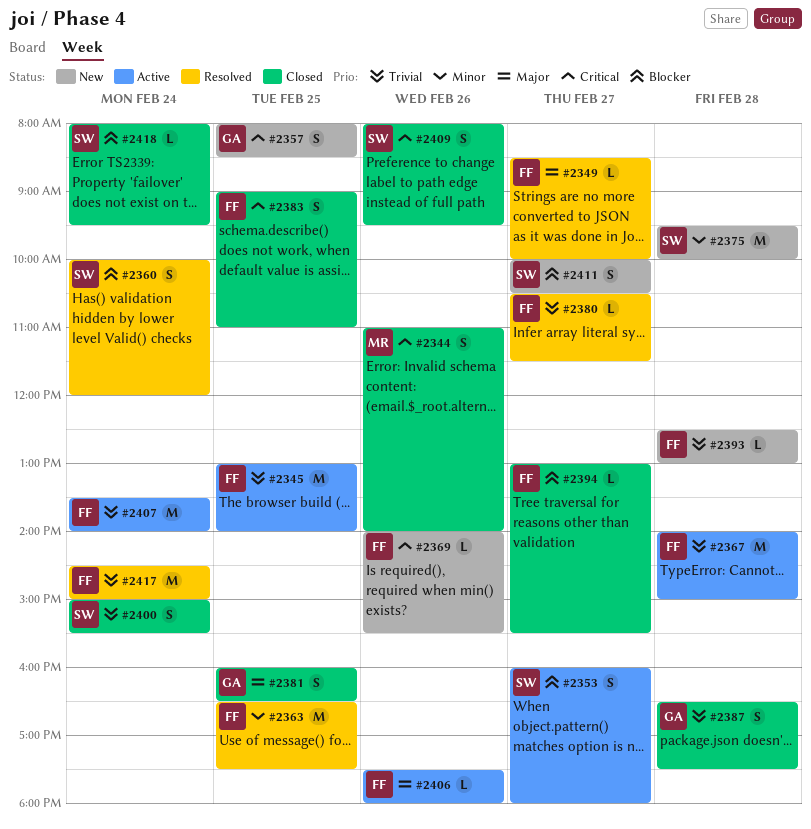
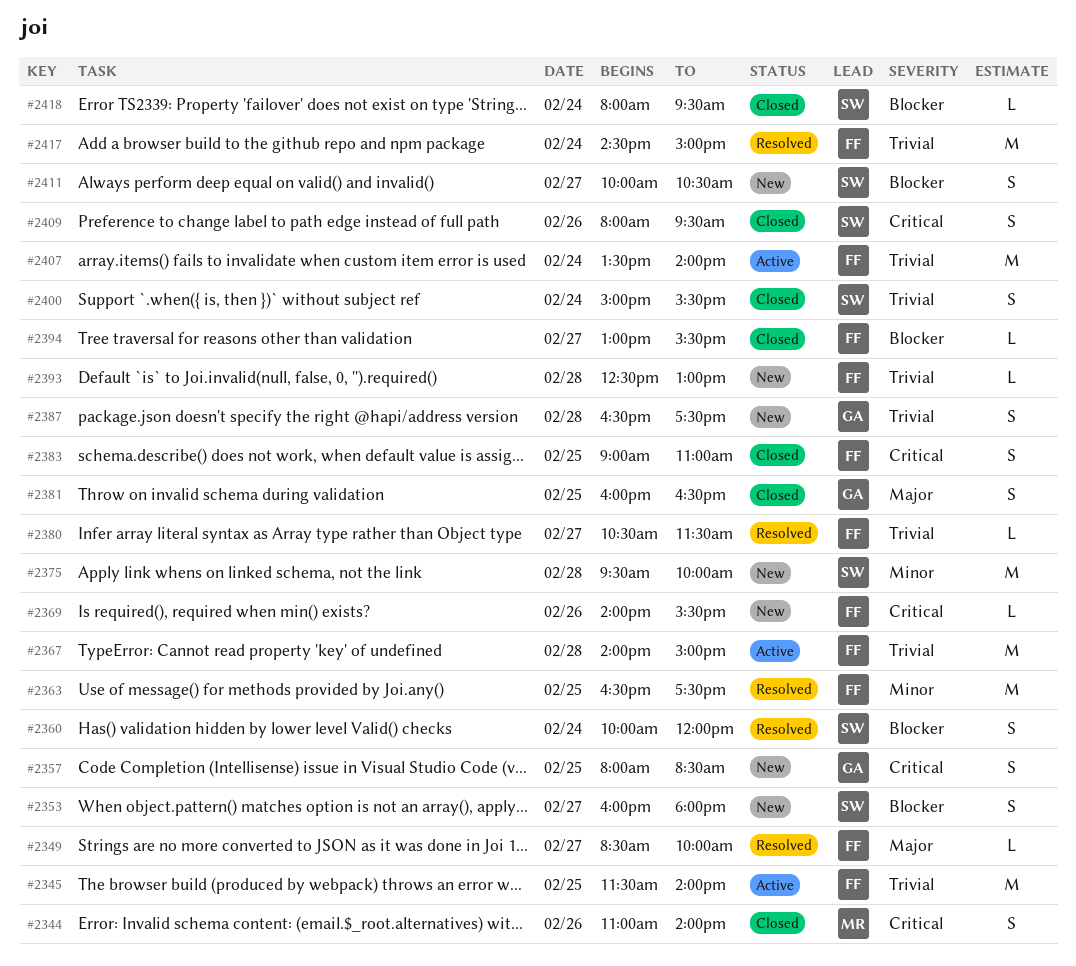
#2345, begins: 13:00 -> 11:30
#2353, status: Active -> New
#2387, status: Closed -> New
#2406: present -> none

